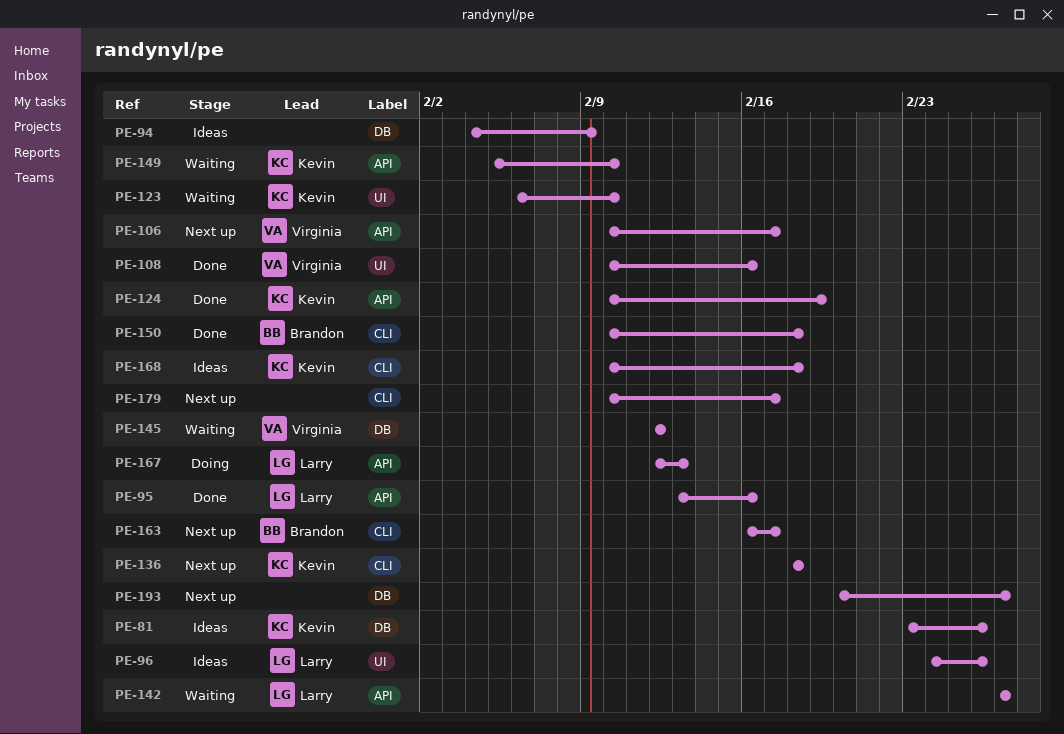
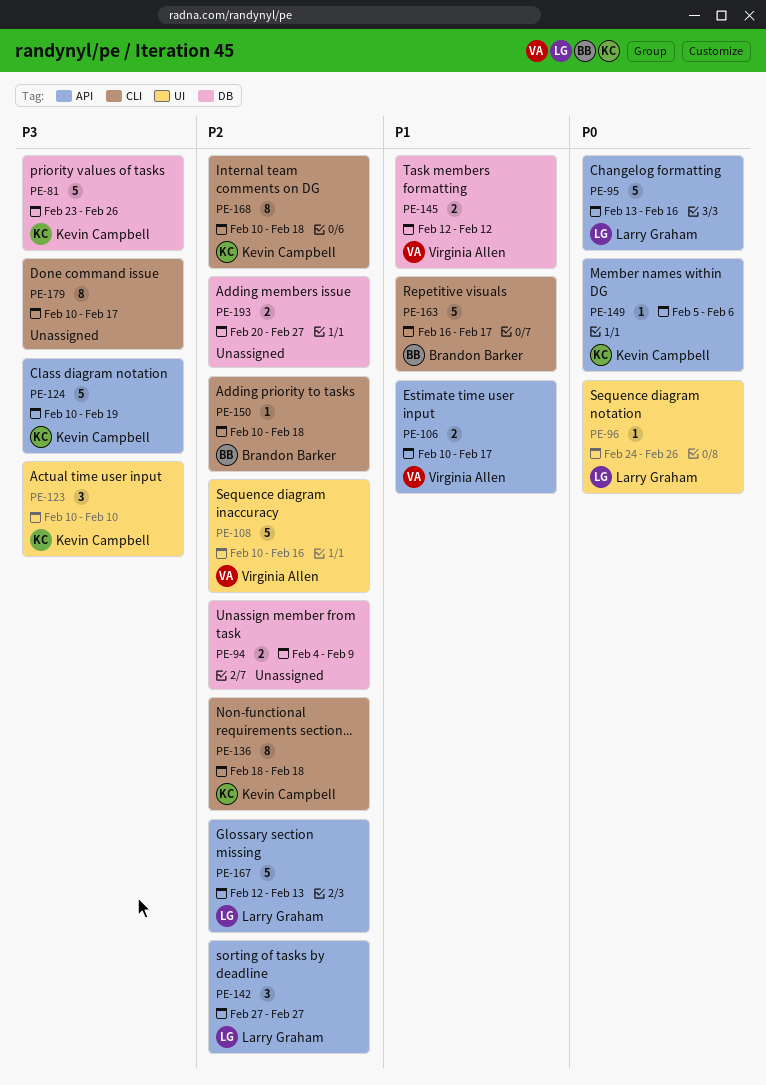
PE-123, start: Feb 6 -> Feb 10
PE-149, due: Feb 10 -> Feb 6

